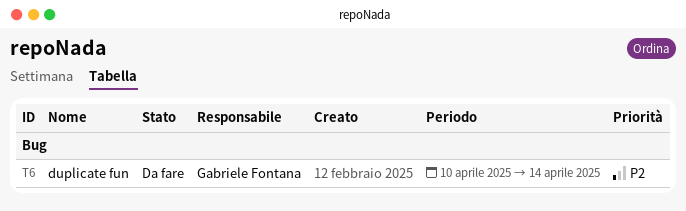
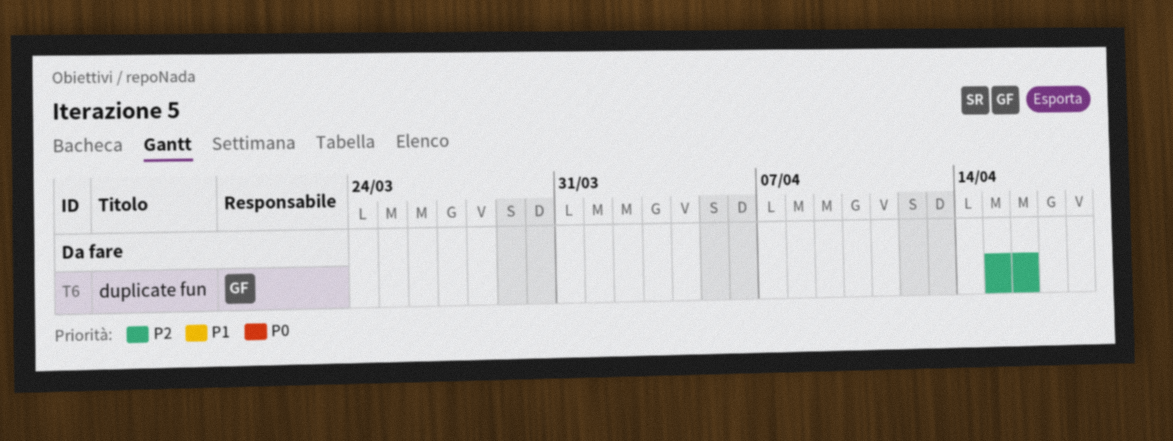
T6, start: Apr 10 -> Apr 15
T6, due: Apr 14 -> Apr 16

